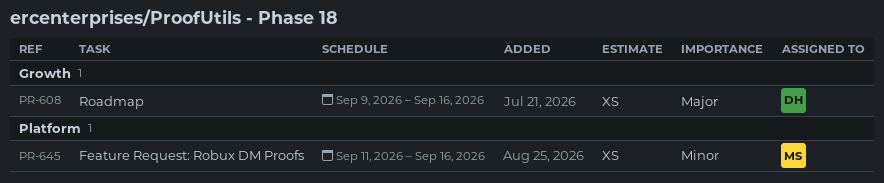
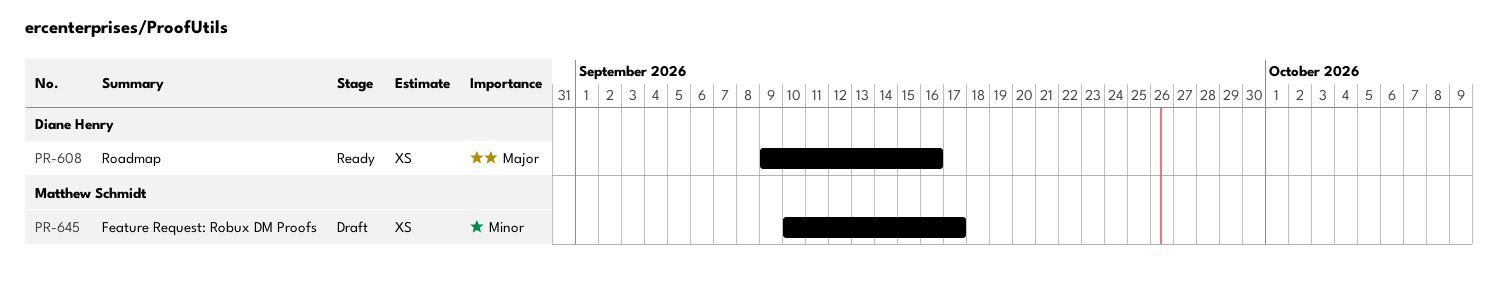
PR-645, start: Sep 11 -> Sep 10
PR-645, due: Sep 16 -> Sep 17

